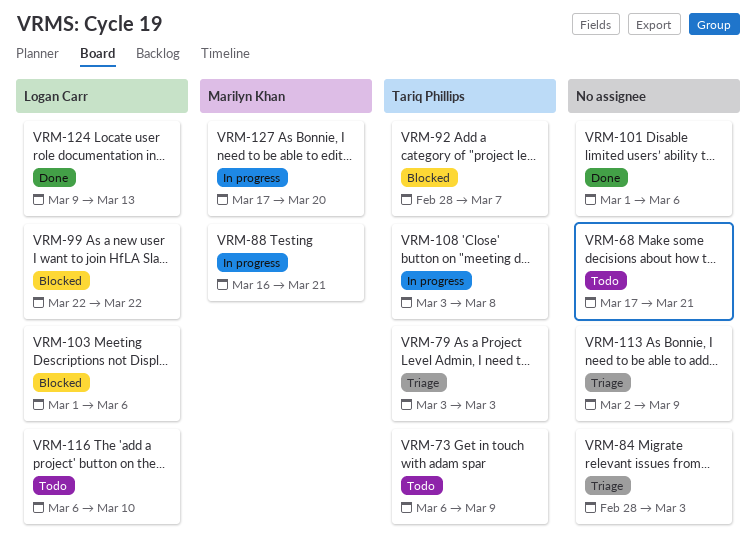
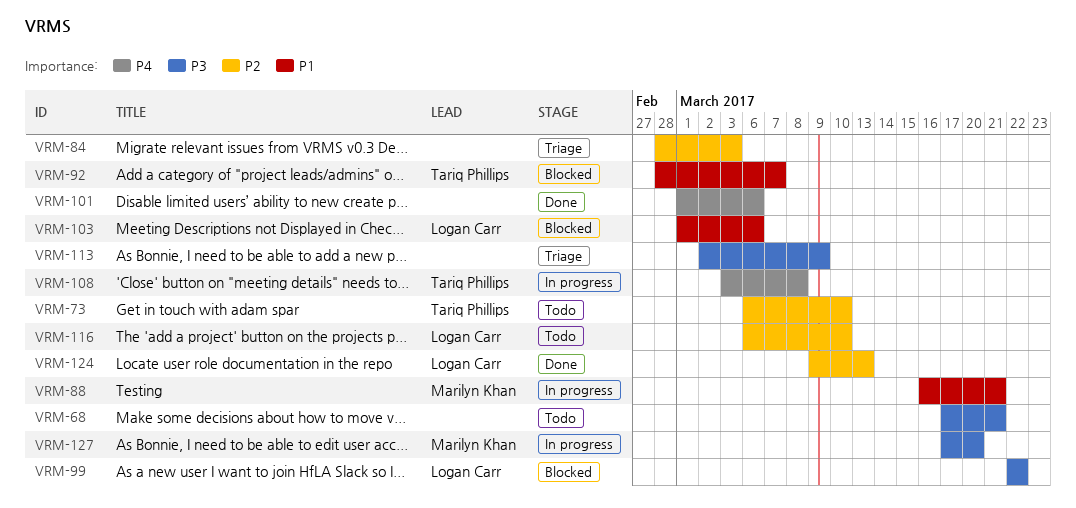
VRM-73, due: Mar 9 -> Mar 10
VRM-79: present -> none

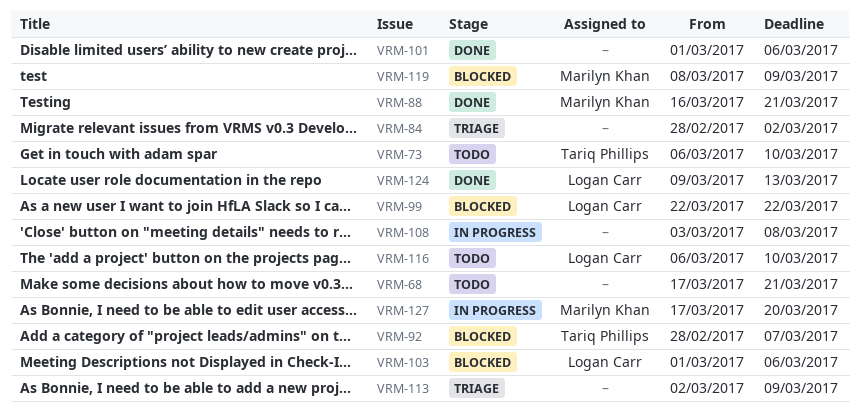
VRM-84, due: Mar 3 -> Mar 2
VRM-88, status: In progress -> Done
VRM-108, owner: Tariq Phillips -> none
VRM-119: none -> present

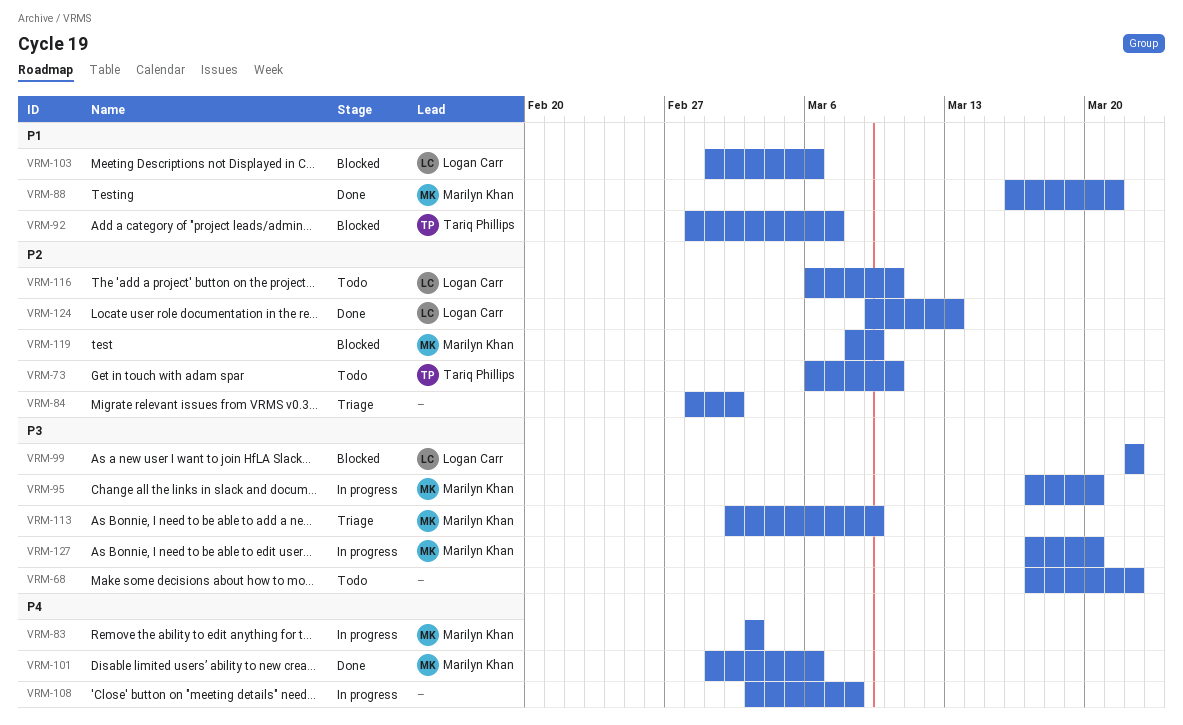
VRM-68, due: Mar 21 -> Mar 22
VRM-83: none -> present
VRM-95: none -> present
VRM-101, owner: none -> Marilyn Khan
VRM-113, owner: none -> Marilyn Khan

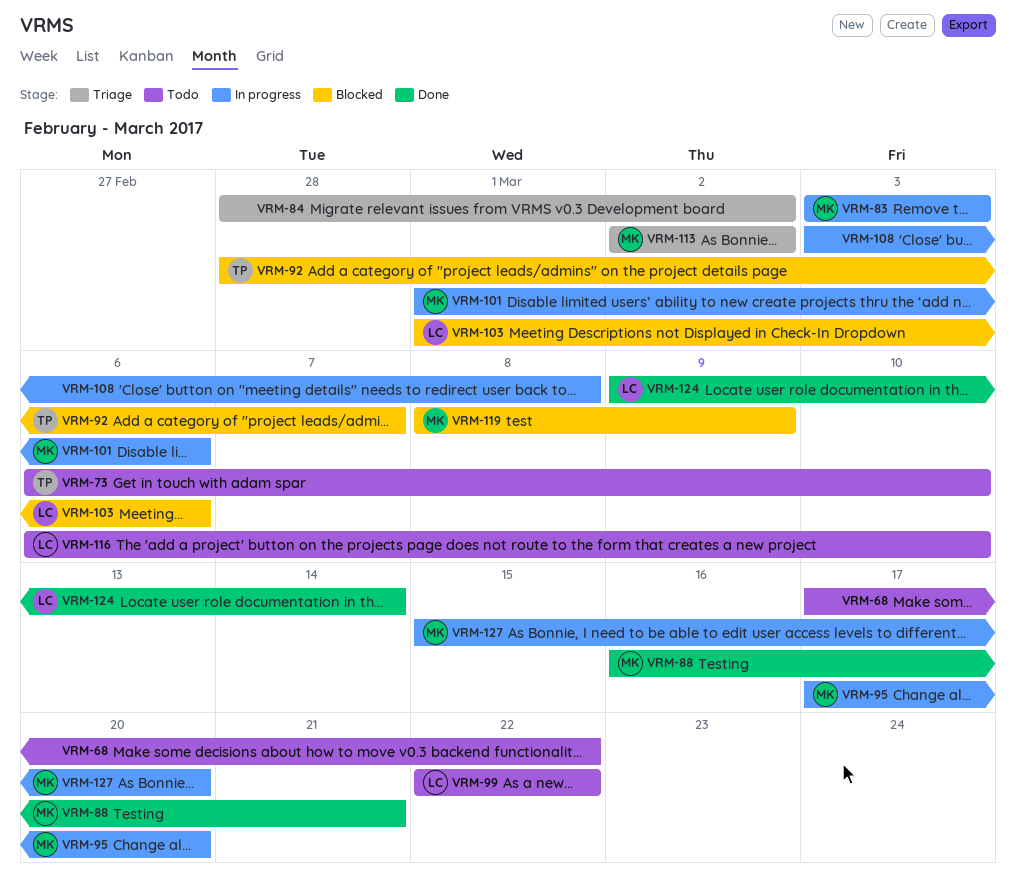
VRM-99, status: Blocked -> Todo
VRM-101, status: Done -> In progress
VRM-113, due: Mar 9 -> Mar 2
VRM-124, due: Mar 13 -> Mar 14
VRM-127, start: Mar 17 -> Mar 15

